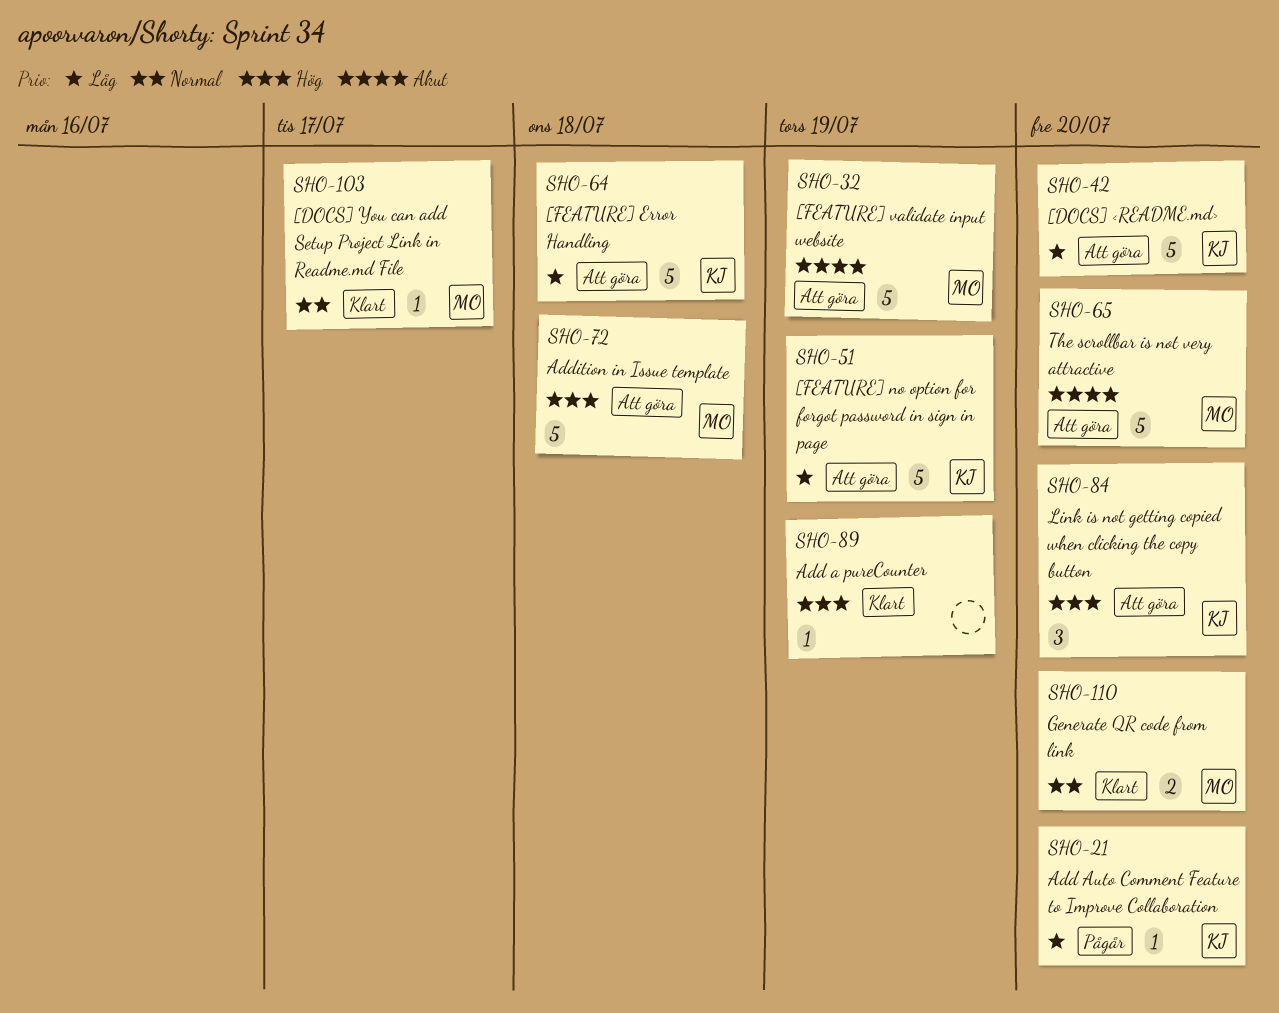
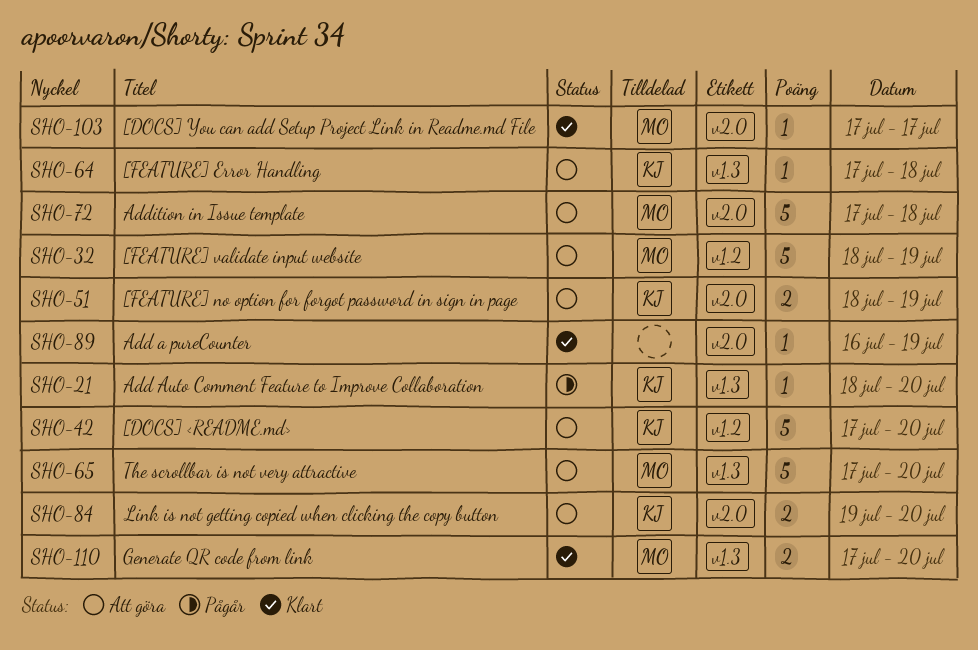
SHO-51, estimate: 5 -> 2
SHO-64, estimate: 5 -> 1
SHO-84, estimate: 3 -> 2

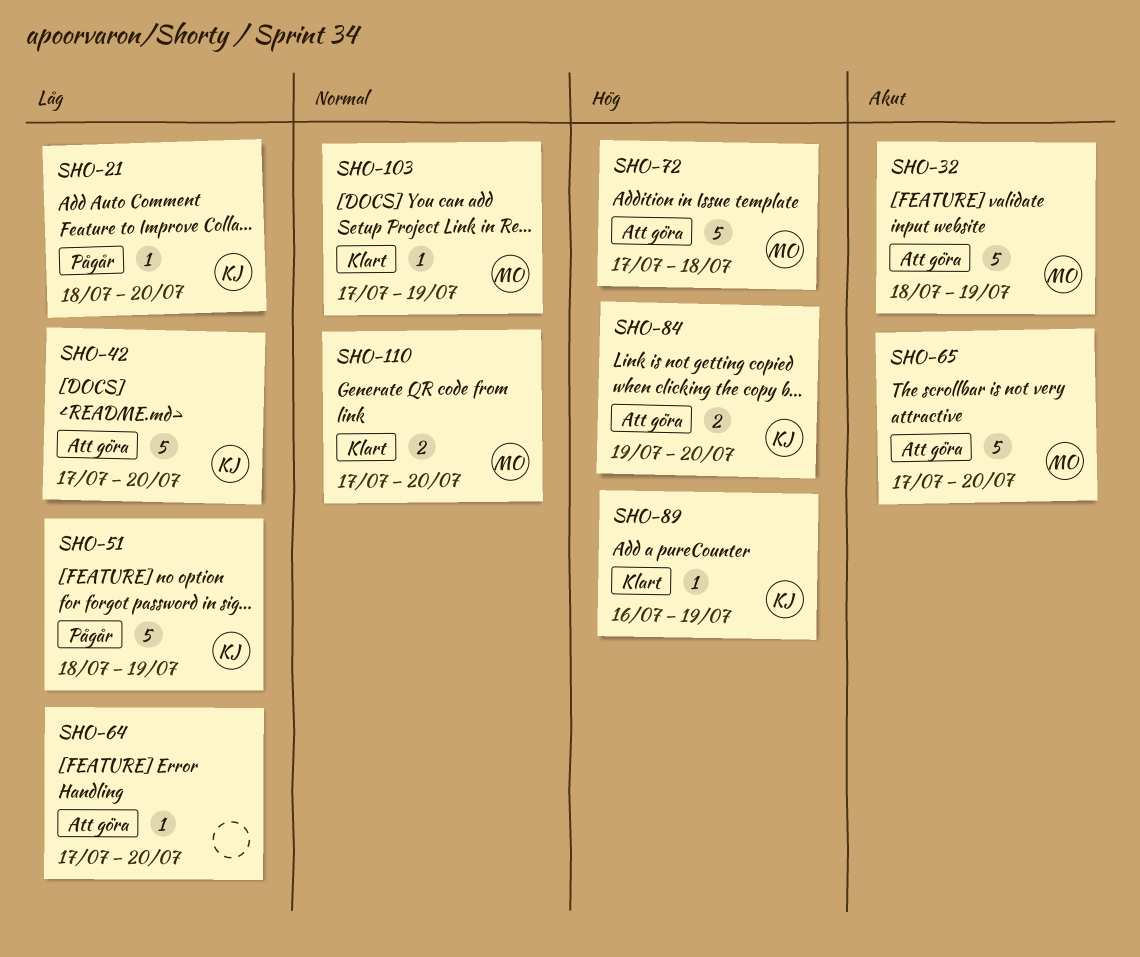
SHO-51, status: Att göra -> Pågår
SHO-51, estimate: 2 -> 5
SHO-64, owner: KJ -> none
SHO-64, due: Jul 18 -> Jul 20
SHO-89, owner: none -> KJ
SHO-103, due: Jul 17 -> Jul 19

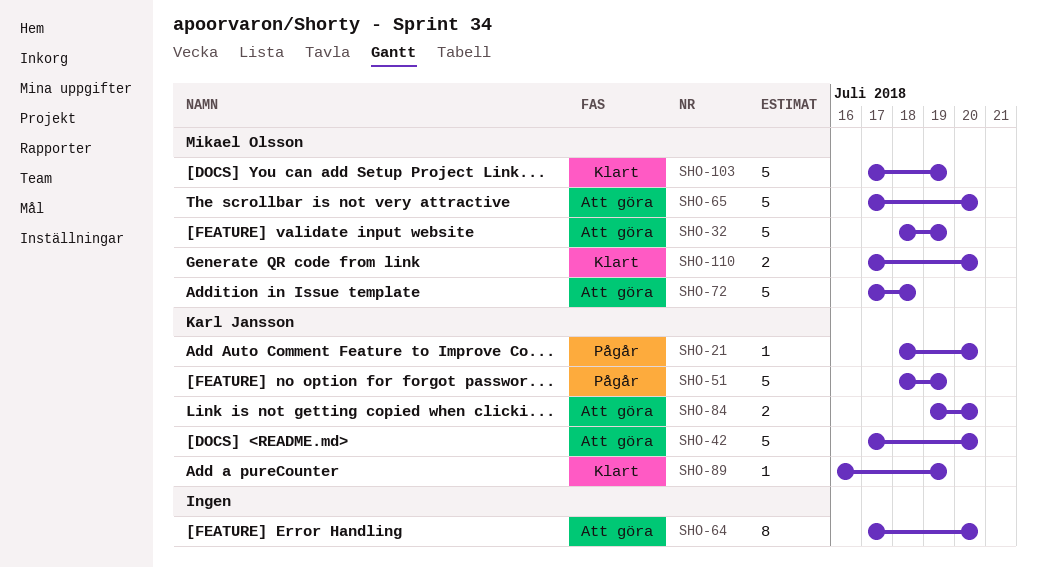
SHO-64, estimate: 1 -> 8
SHO-103, estimate: 1 -> 5

